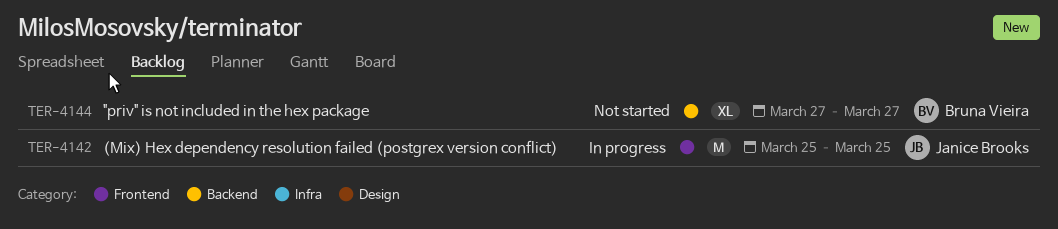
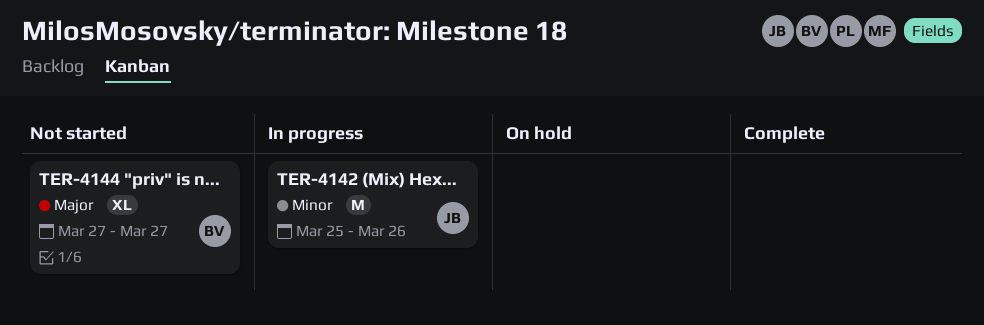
TER-4142, due: Mar 25 -> Mar 26

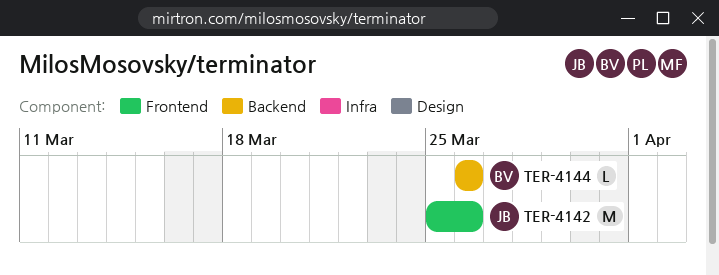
TER-4144, estimate: XL -> L
TER-4144, start: Mar 27 -> Mar 26
TER-4144, due: Mar 27 -> Mar 26

